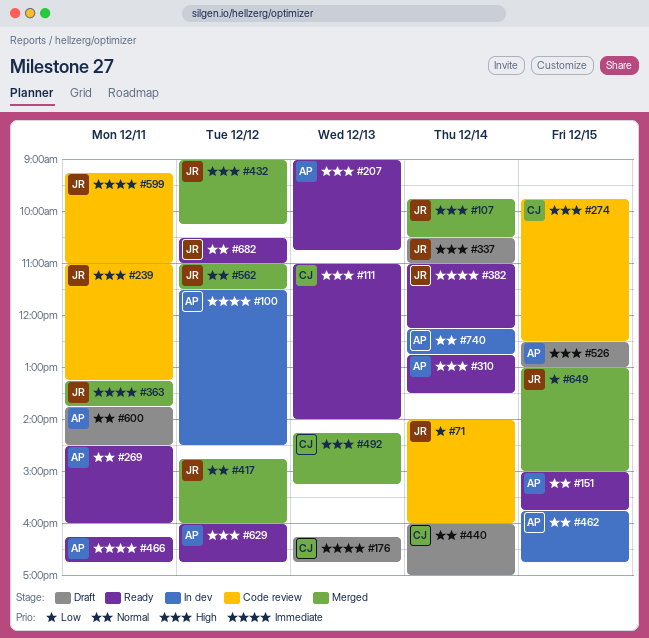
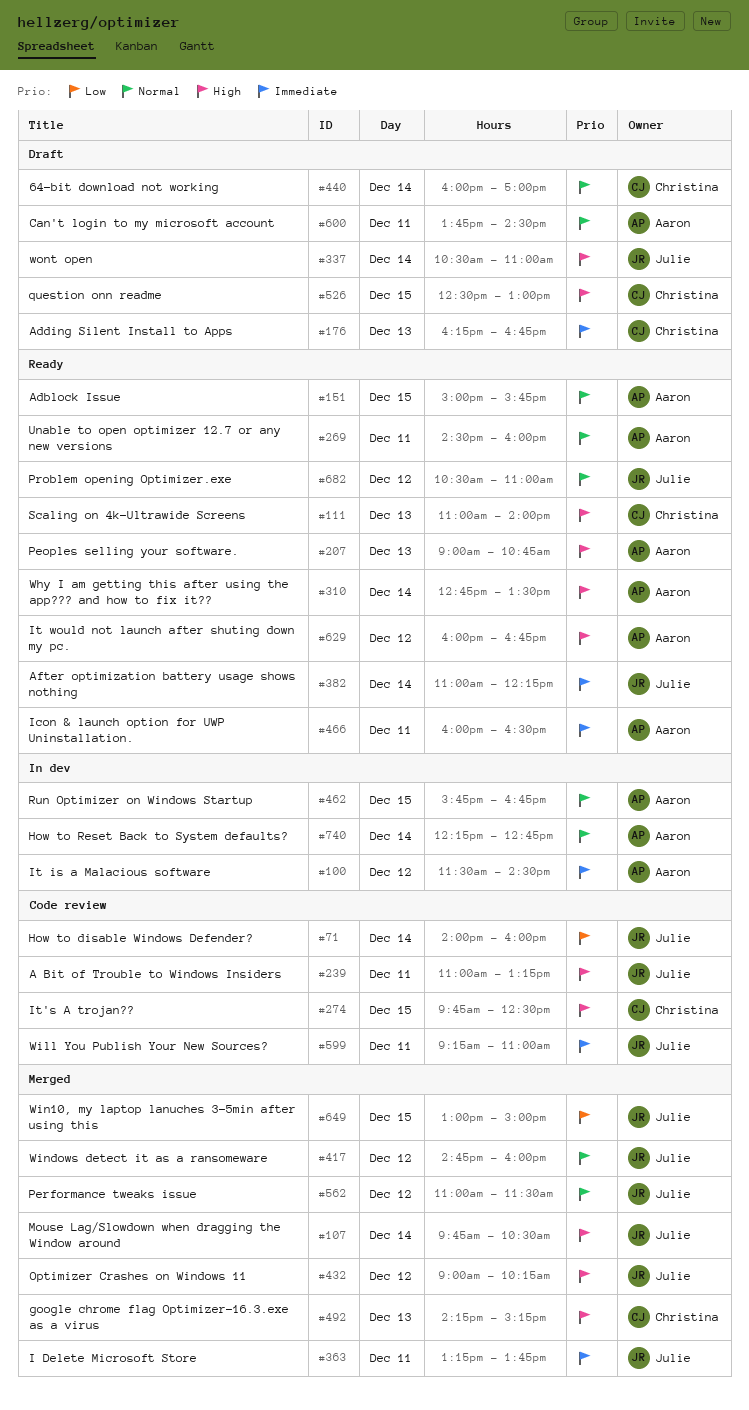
#466, begins: 16:15 -> 16:00
#466, ends: 16:45 -> 16:30
#526, owner: Aaron -> Christina

